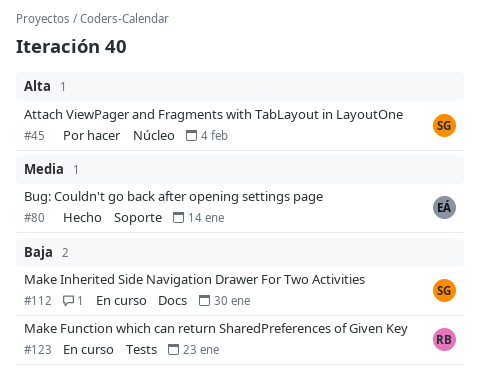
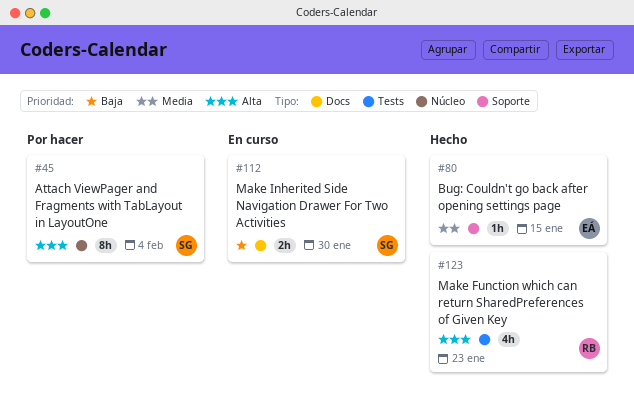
#80, due: Jan 14 -> Jan 15
#123, status: En curso -> Hecho
#123, priority: Baja -> Alta

